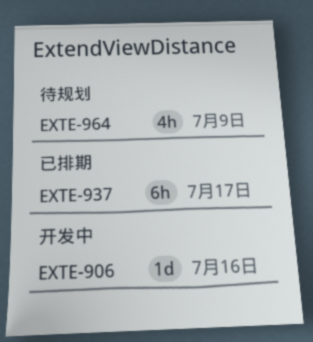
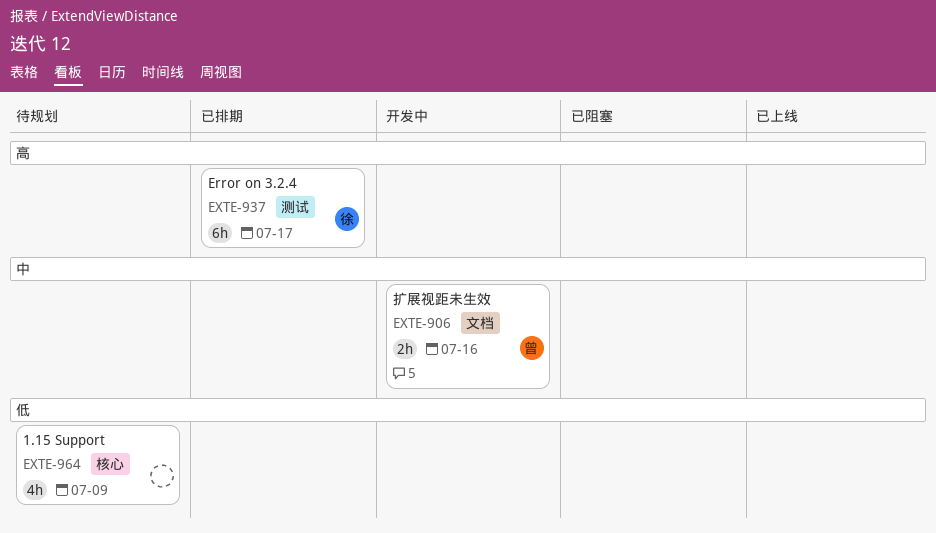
EXTE-906, estimate: 1d -> 2h

